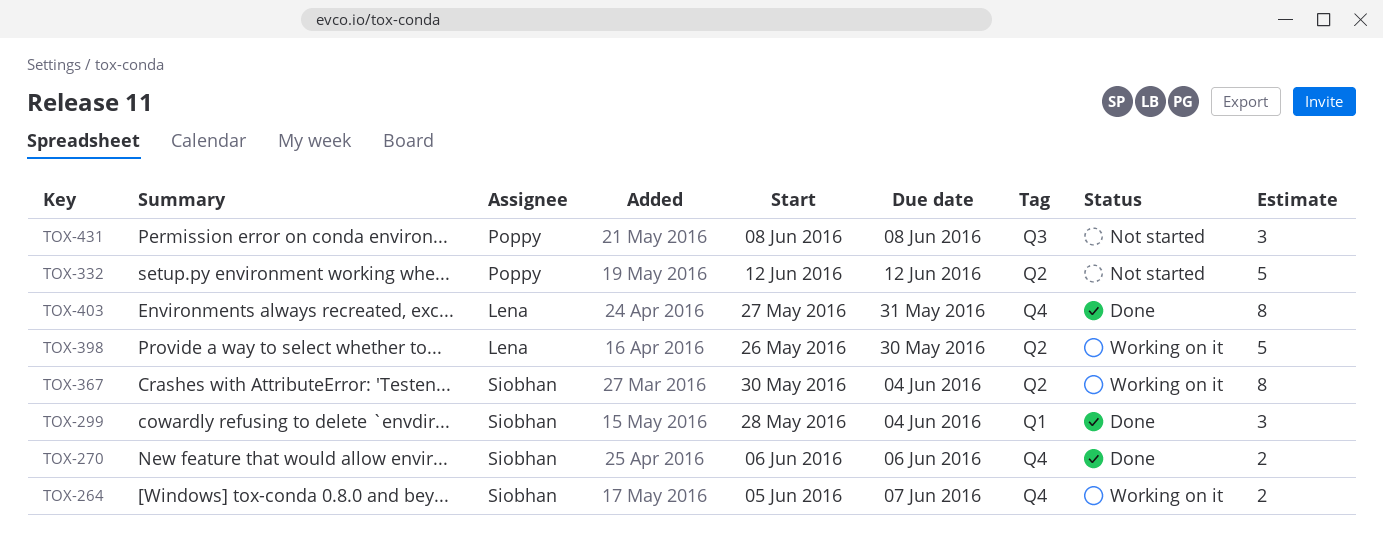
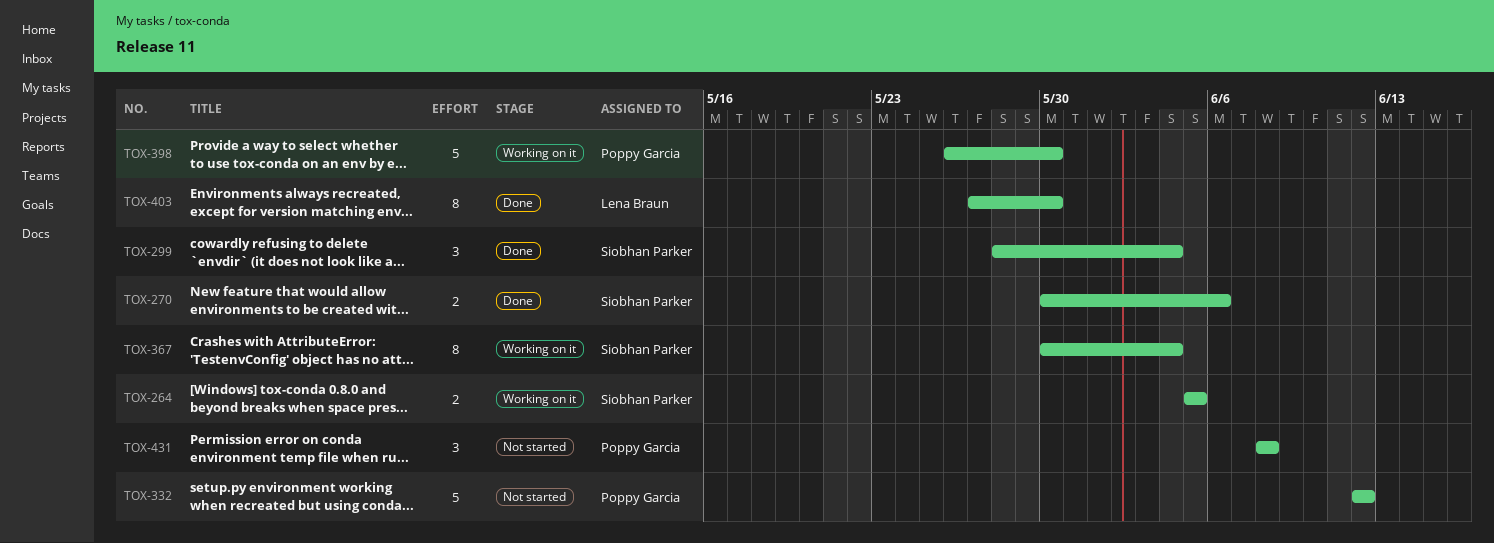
TOX-264, due: Jun 7 -> Jun 5
TOX-270, start: Jun 6 -> May 30
TOX-398, owner: Lena Braun -> Poppy Garcia
TOX-403, due: May 31 -> May 30

